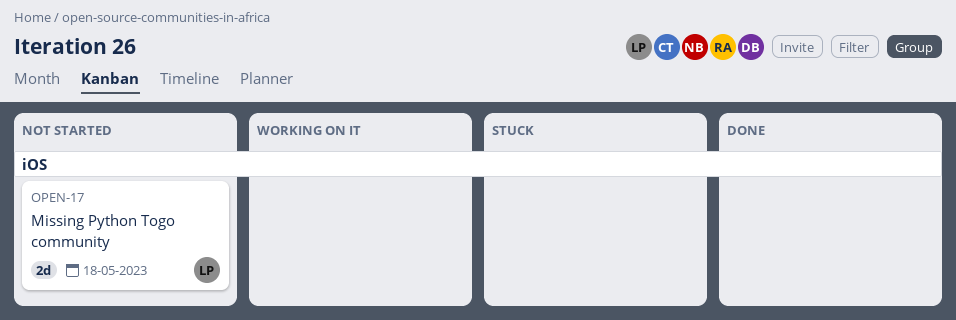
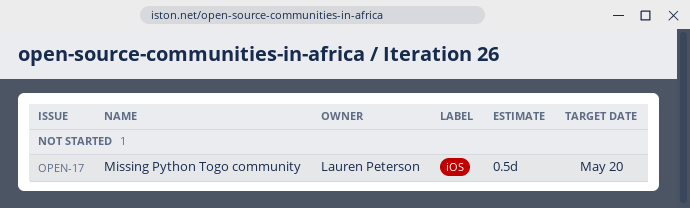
OPEN-17, estimate: 2d -> 0.5d
OPEN-17, due: May 18 -> May 20

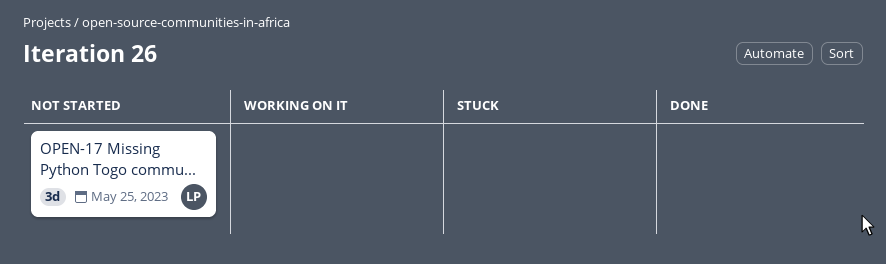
OPEN-17, estimate: 0.5d -> 3d
OPEN-17, due: May 20 -> May 25

